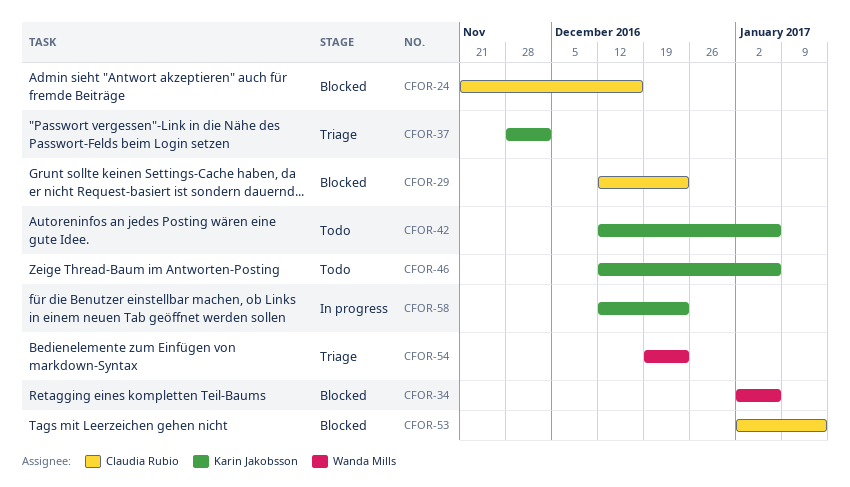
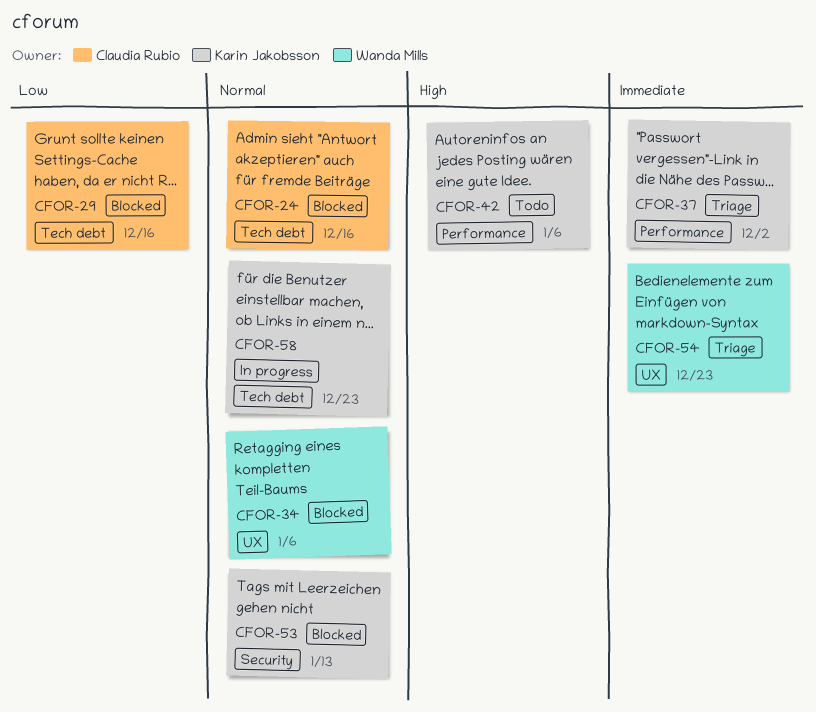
CFOR-29, due: Dec 23 -> Dec 16
CFOR-46: present -> none
CFOR-53, owner: Claudia Rubio -> Karin Jakobsson

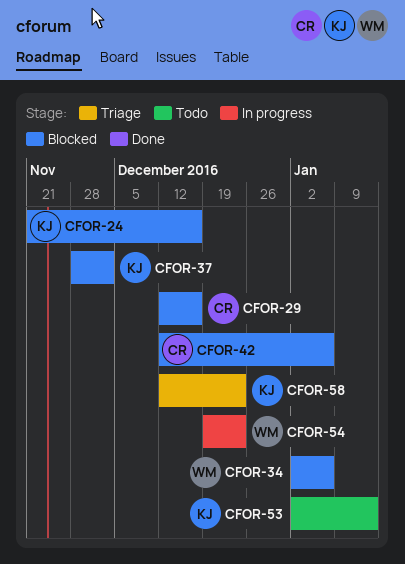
CFOR-24, owner: Claudia Rubio -> Karin Jakobsson
CFOR-37, status: Triage -> Blocked
CFOR-42, status: Todo -> Blocked
CFOR-42, owner: Karin Jakobsson -> Claudia Rubio
CFOR-53, status: Blocked -> Todo
CFOR-54, status: Triage -> In progress
CFOR-58, status: In progress -> Triage

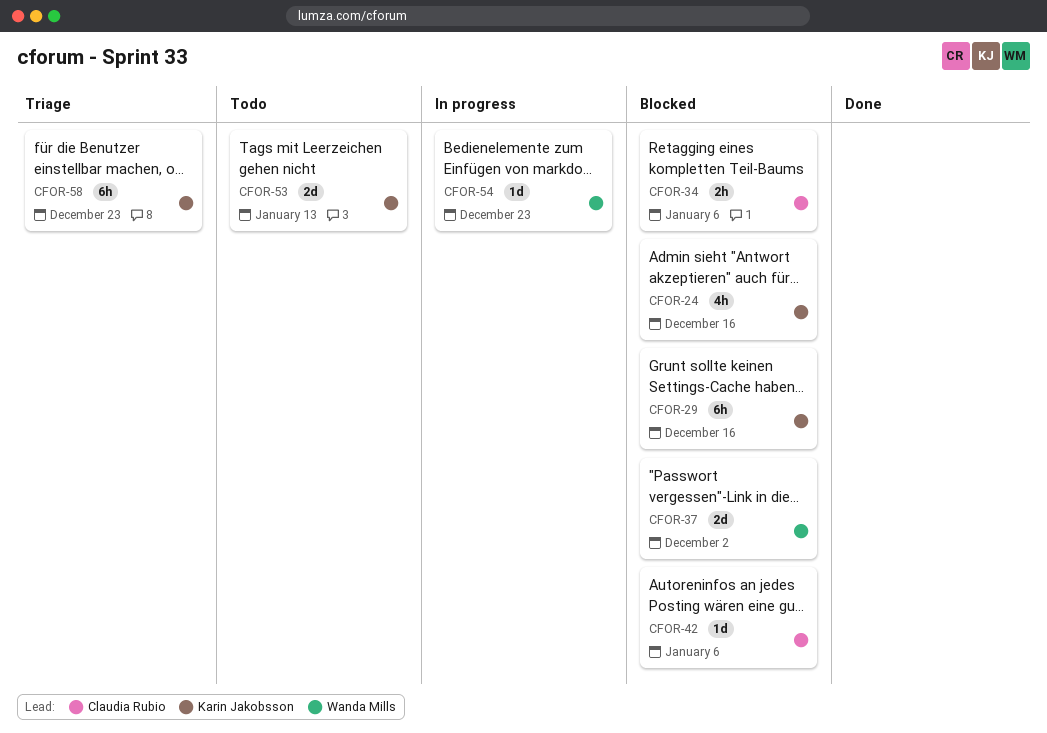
CFOR-29, owner: Claudia Rubio -> Karin Jakobsson
CFOR-34, owner: Wanda Mills -> Claudia Rubio
CFOR-37, owner: Karin Jakobsson -> Wanda Mills

